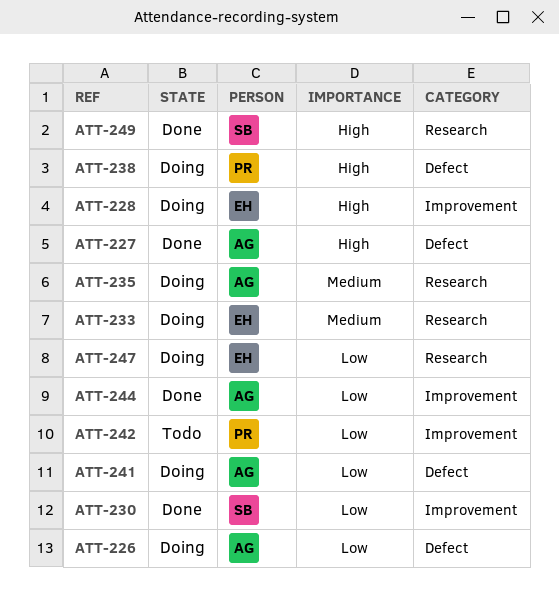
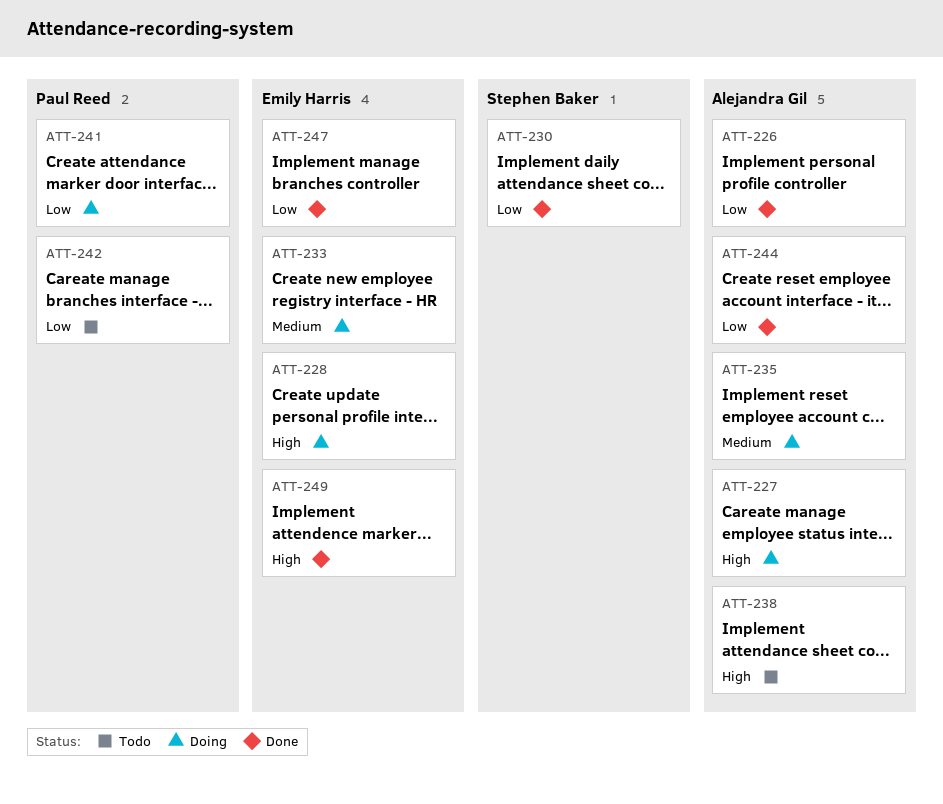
ATT-226, status: Doing -> Done
ATT-227, status: Done -> Doing
ATT-238, status: Doing -> Todo
ATT-238, owner: Paul Reed -> Alejandra Gil
ATT-241, owner: Alejandra Gil -> Paul Reed
ATT-247, status: Doing -> Done
ATT-249, owner: Stephen Baker -> Emily Harris

